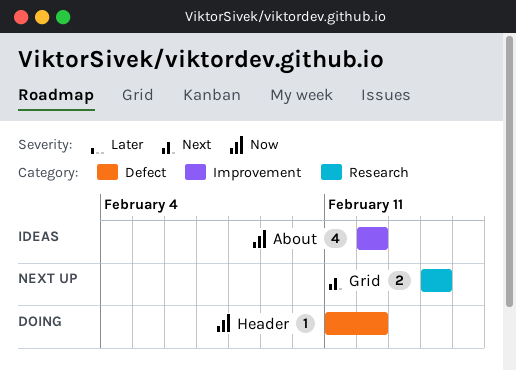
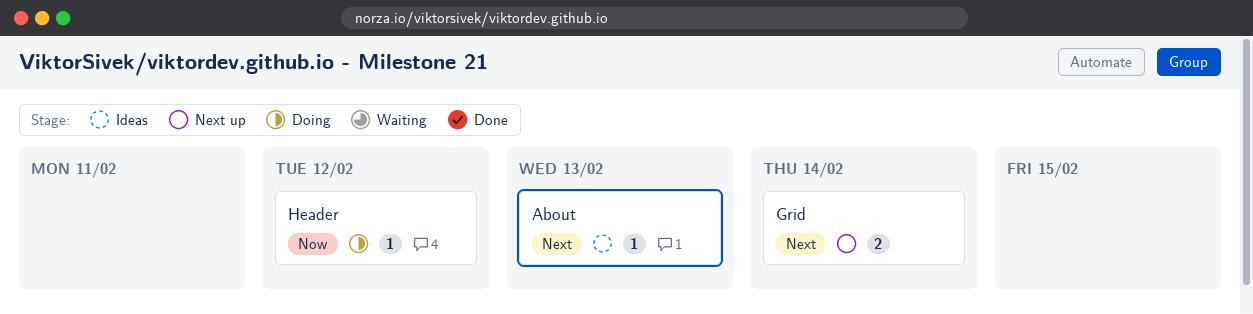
About, priority: Now -> Next
About, estimate: 4 -> 1
About, due: Feb 12 -> Feb 13

